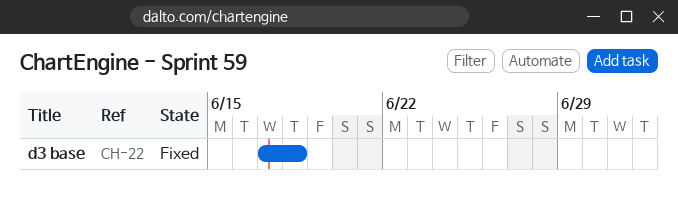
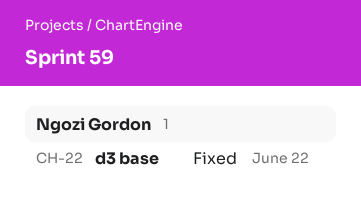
CH-22, due: Jun 18 -> Jun 22

